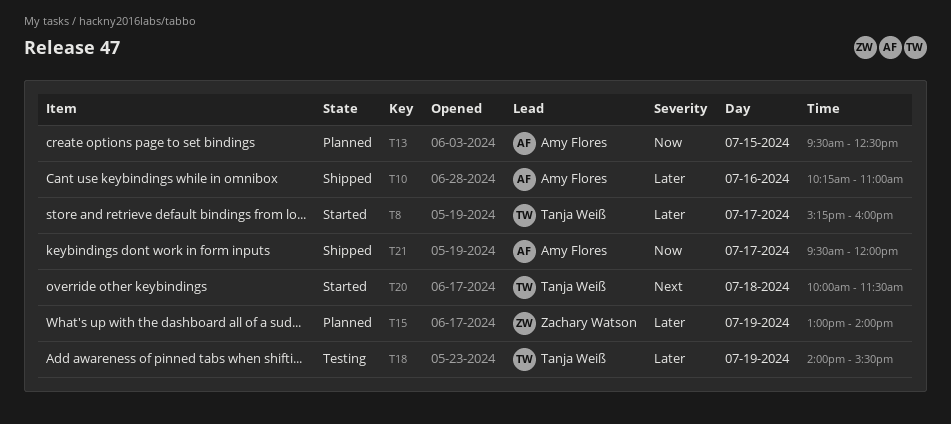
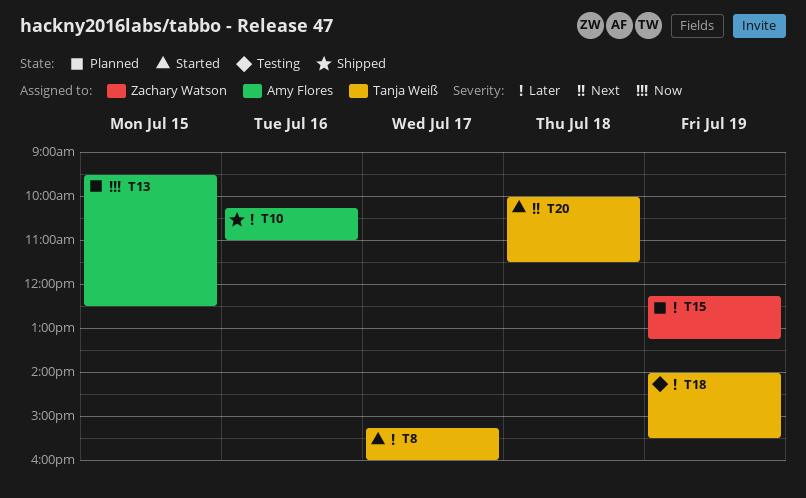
T15, begins: 13:00 -> 12:15
T15, ends: 14:00 -> 13:15
T21: present -> none

